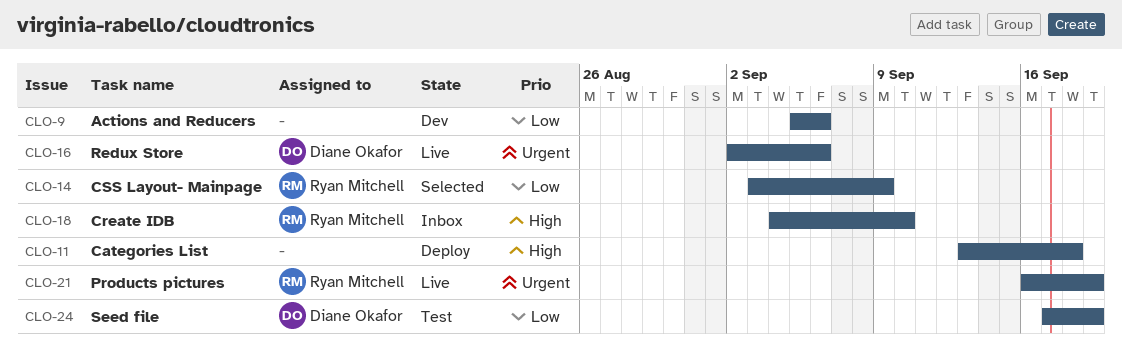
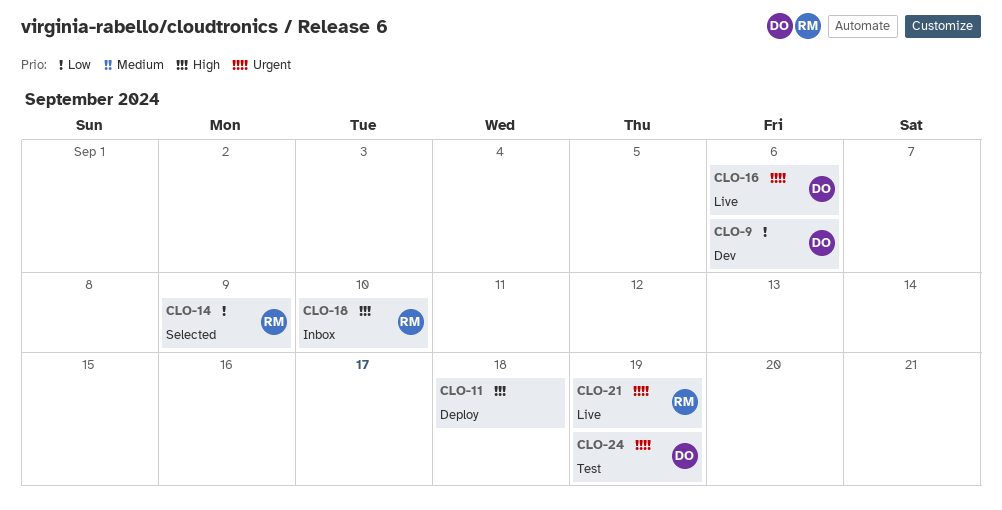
CLO-9, owner: none -> Diane Okafor
CLO-24, priority: Low -> Urgent

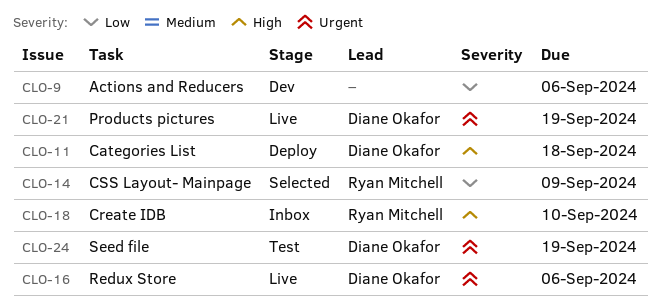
CLO-9, owner: Diane Okafor -> none
CLO-11, owner: none -> Diane Okafor
CLO-21, owner: Ryan Mitchell -> Diane Okafor

